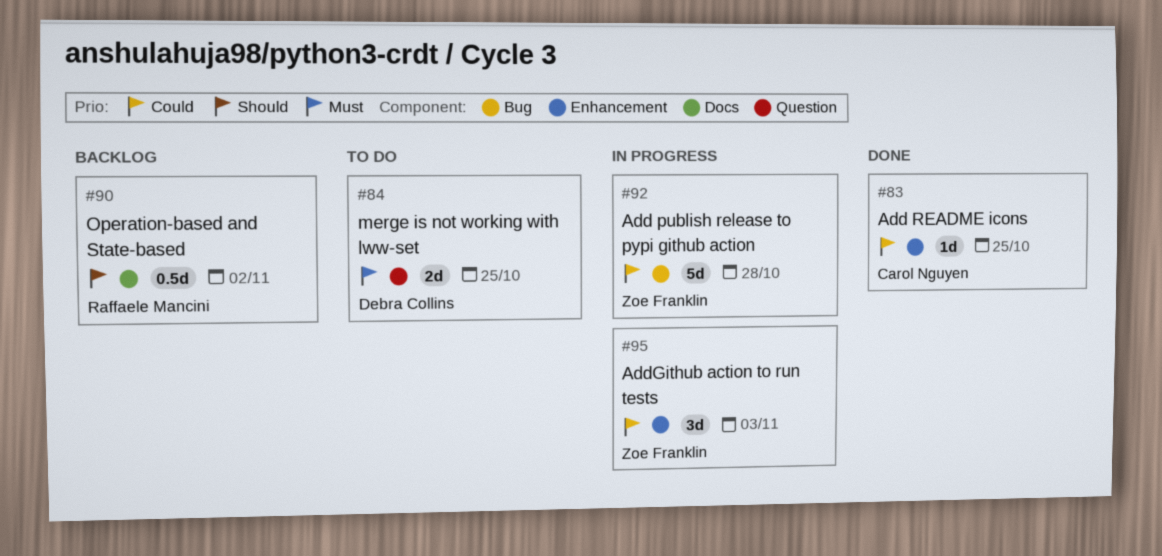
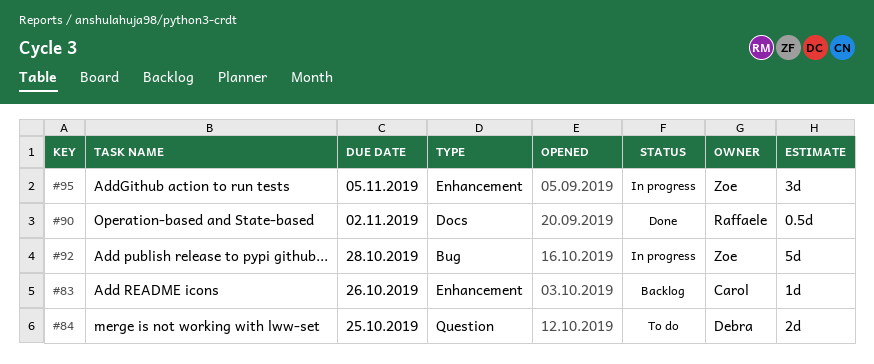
#83, status: Done -> Backlog
#83, due: Oct 25 -> Oct 26
#90, status: Backlog -> Done
#95, due: Nov 3 -> Nov 5

